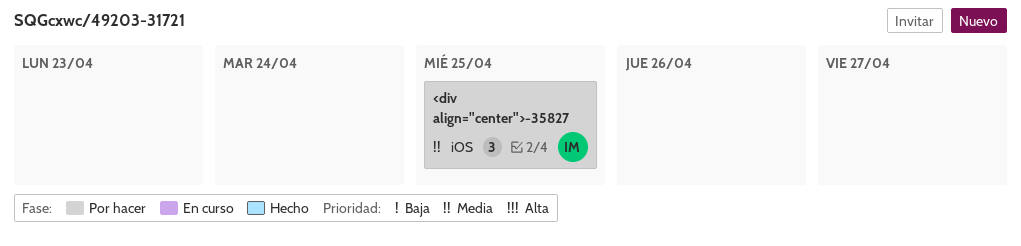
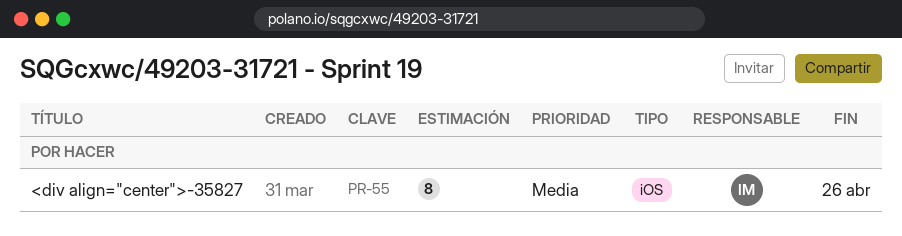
<div align="center">-35827, estimate: 3 -> 8
<div align="center">-35827, due: Apr 25 -> Apr 26

